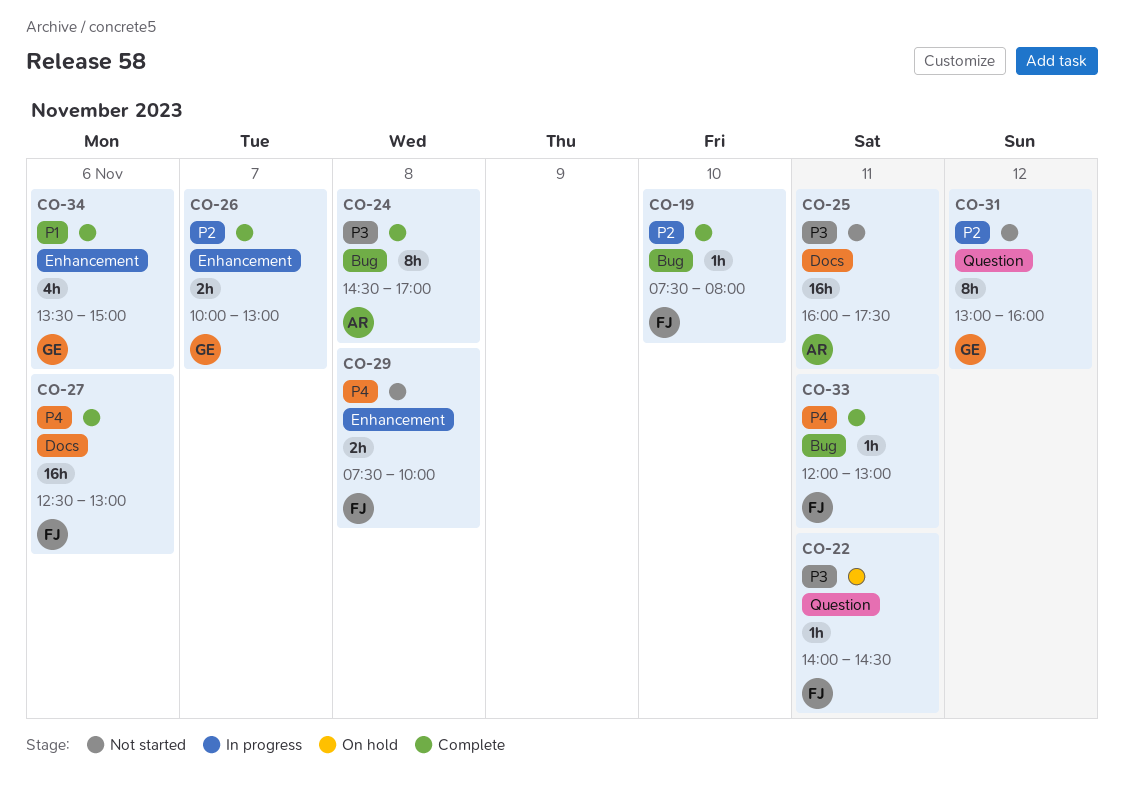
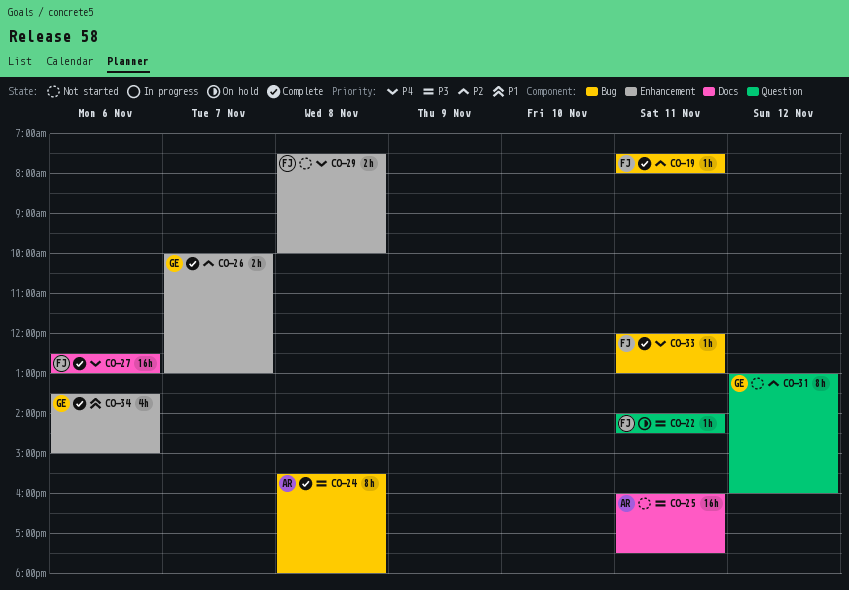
CO-19, day: Nov 10 -> Nov 11
CO-24, begins: 14:30 -> 15:30
CO-24, ends: 17:00 -> 18:00

